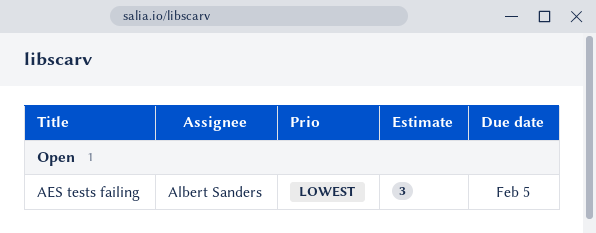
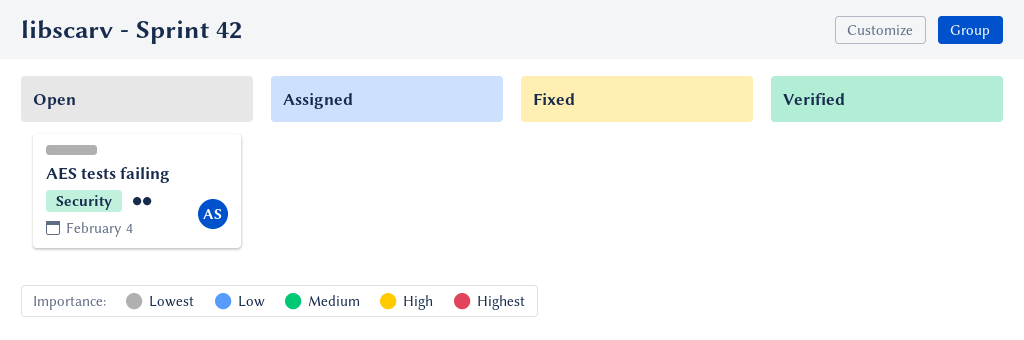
AES tests failing, estimate: 3 -> 2
AES tests failing, due: Feb 5 -> Feb 4

